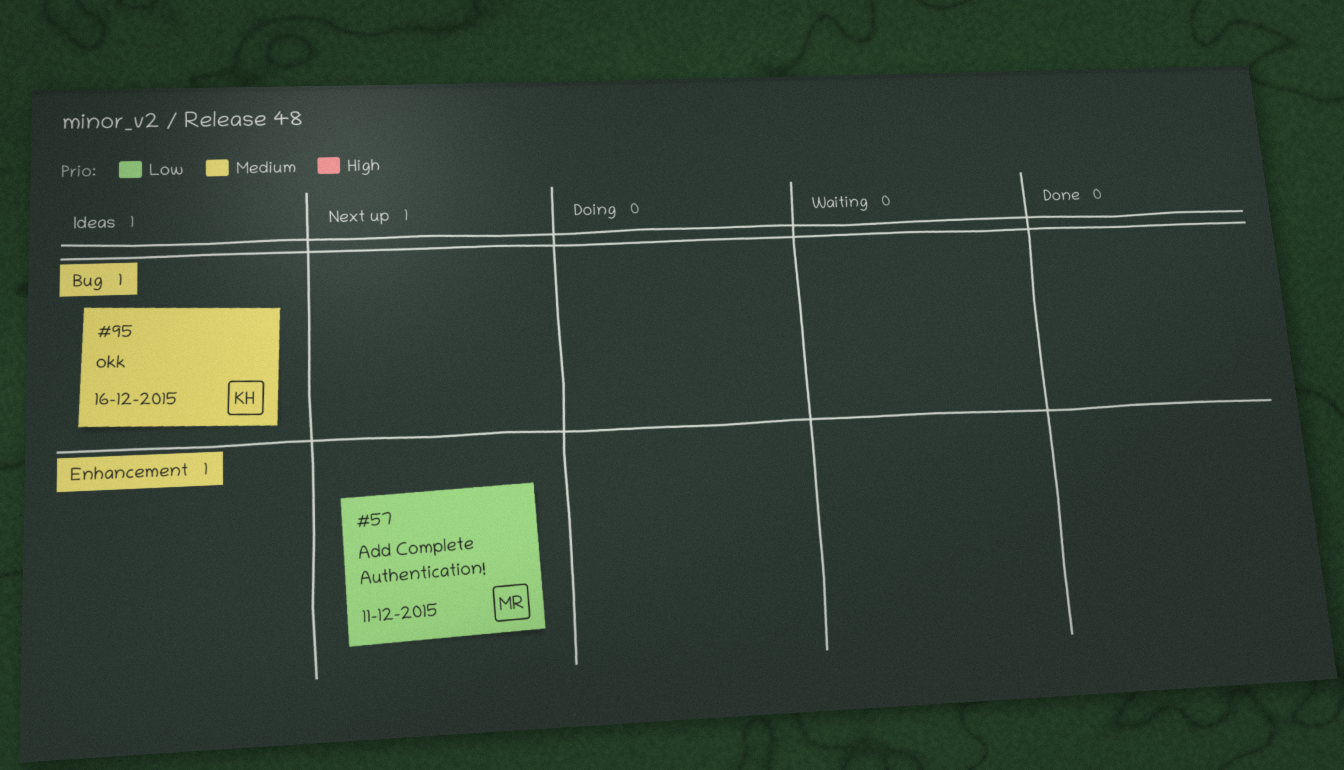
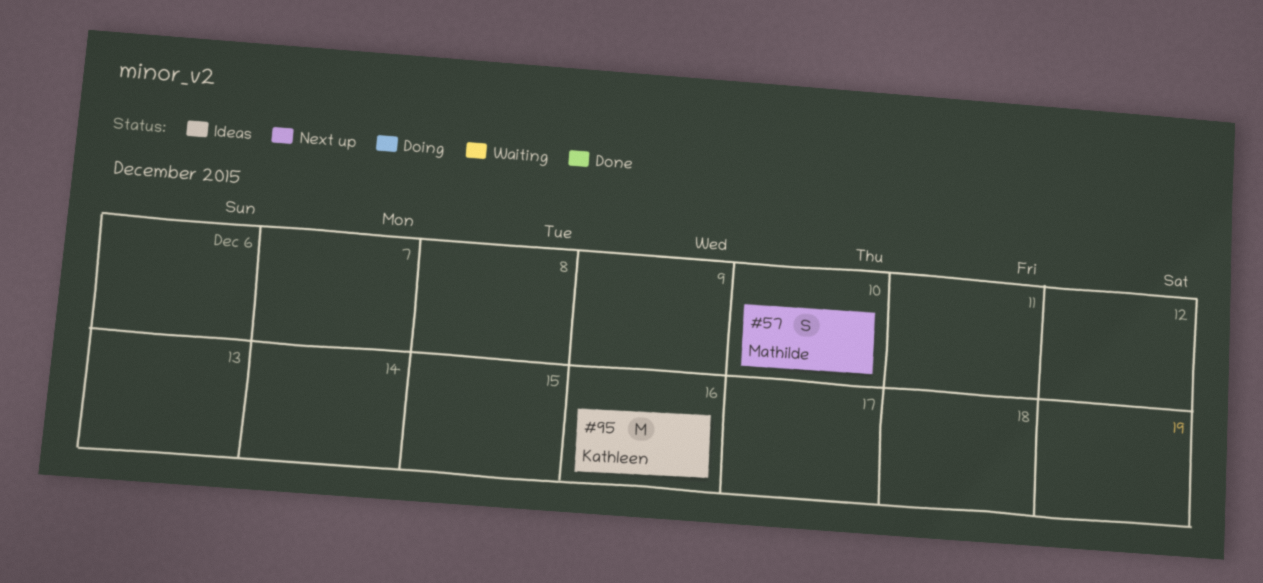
#57, due: Dec 11 -> Dec 10

